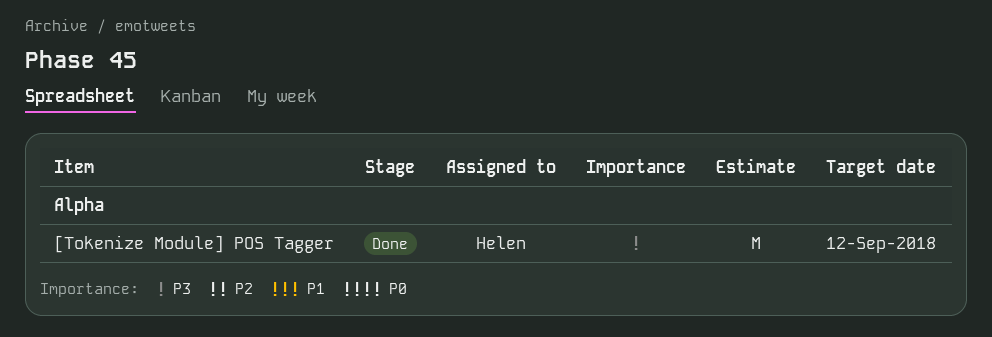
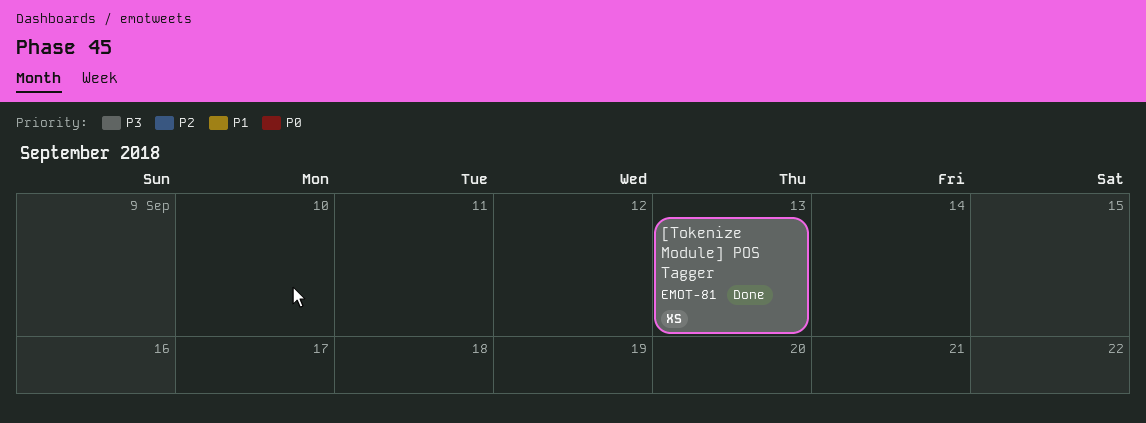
[Tokenize Module] POS Tagger, estimate: M -> XS
[Tokenize Module] POS Tagger, due: Sep 12 -> Sep 13

